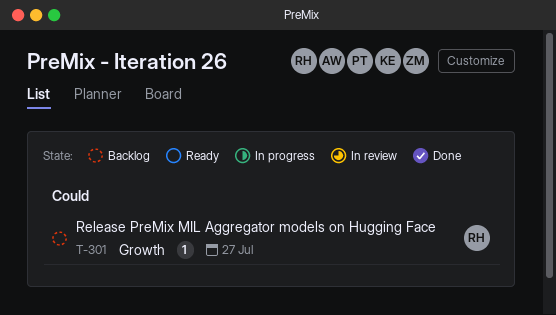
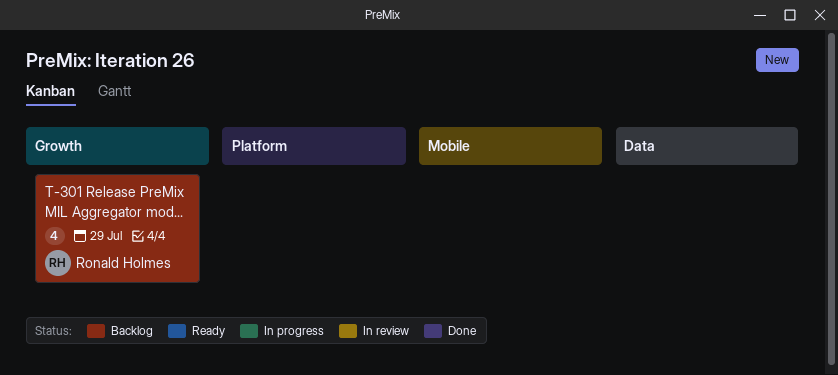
T-301, estimate: 1 -> 4
T-301, due: Jul 27 -> Jul 29

